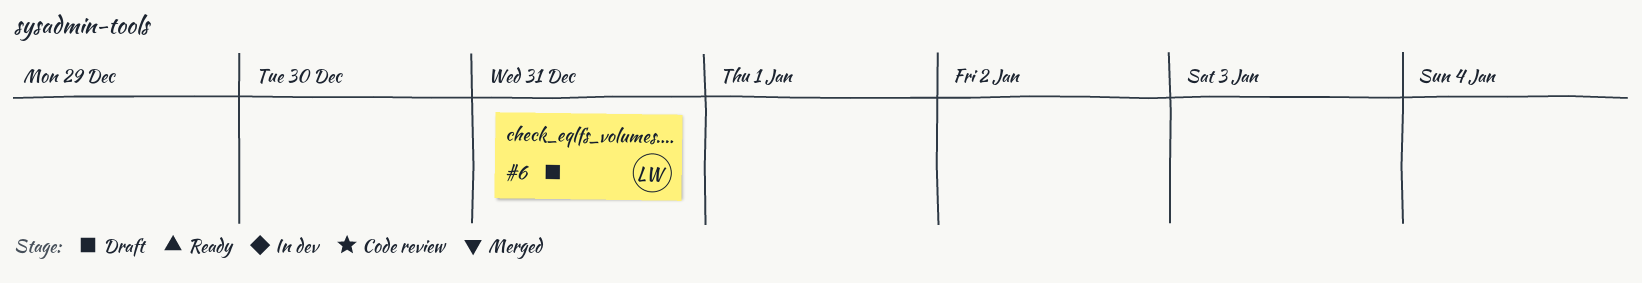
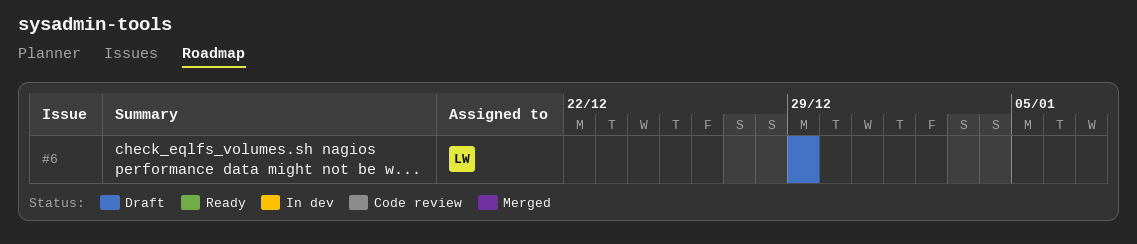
#6, due: Dec 31 -> Dec 29

